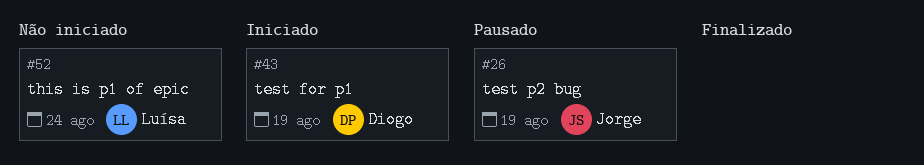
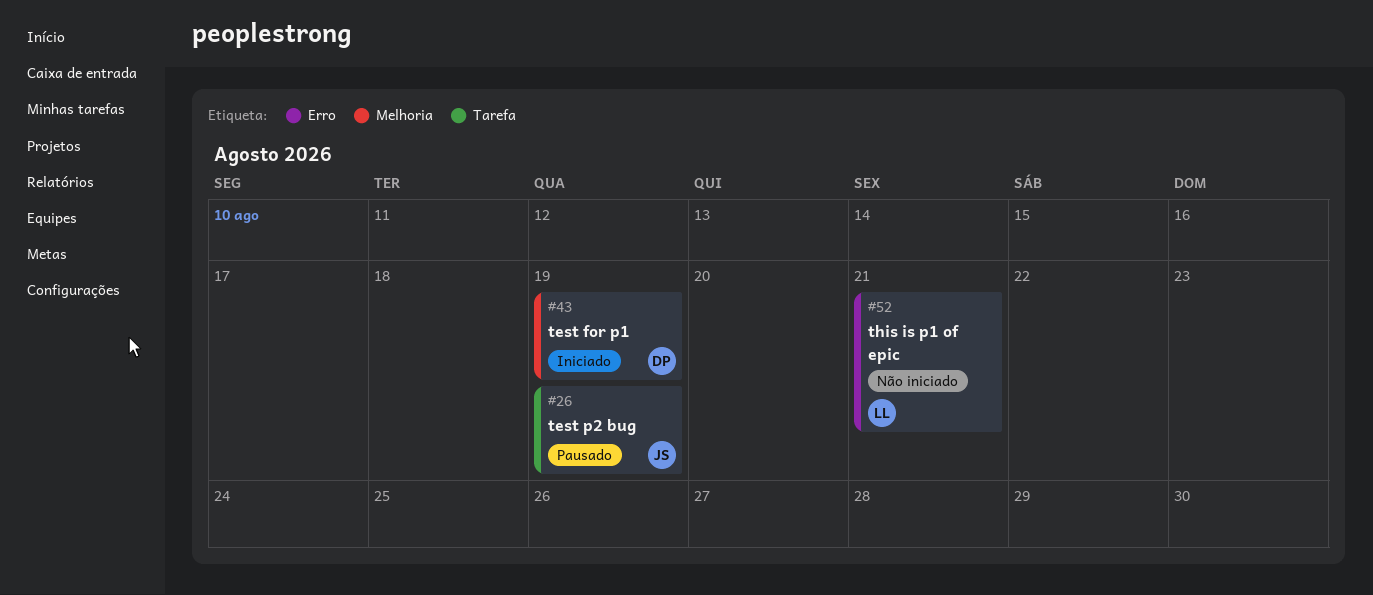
#52, due: Aug 24 -> Aug 21

